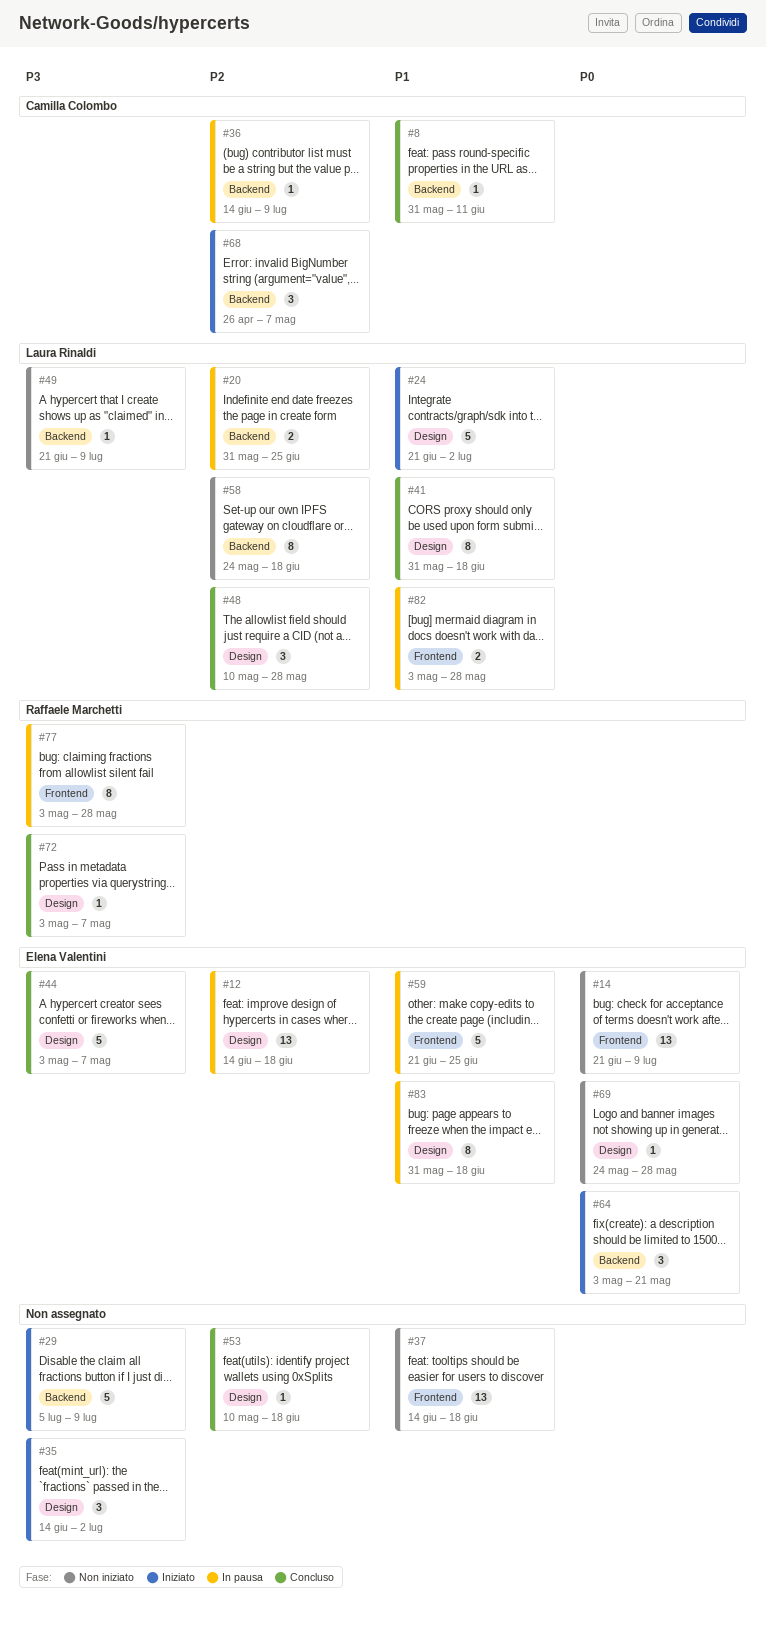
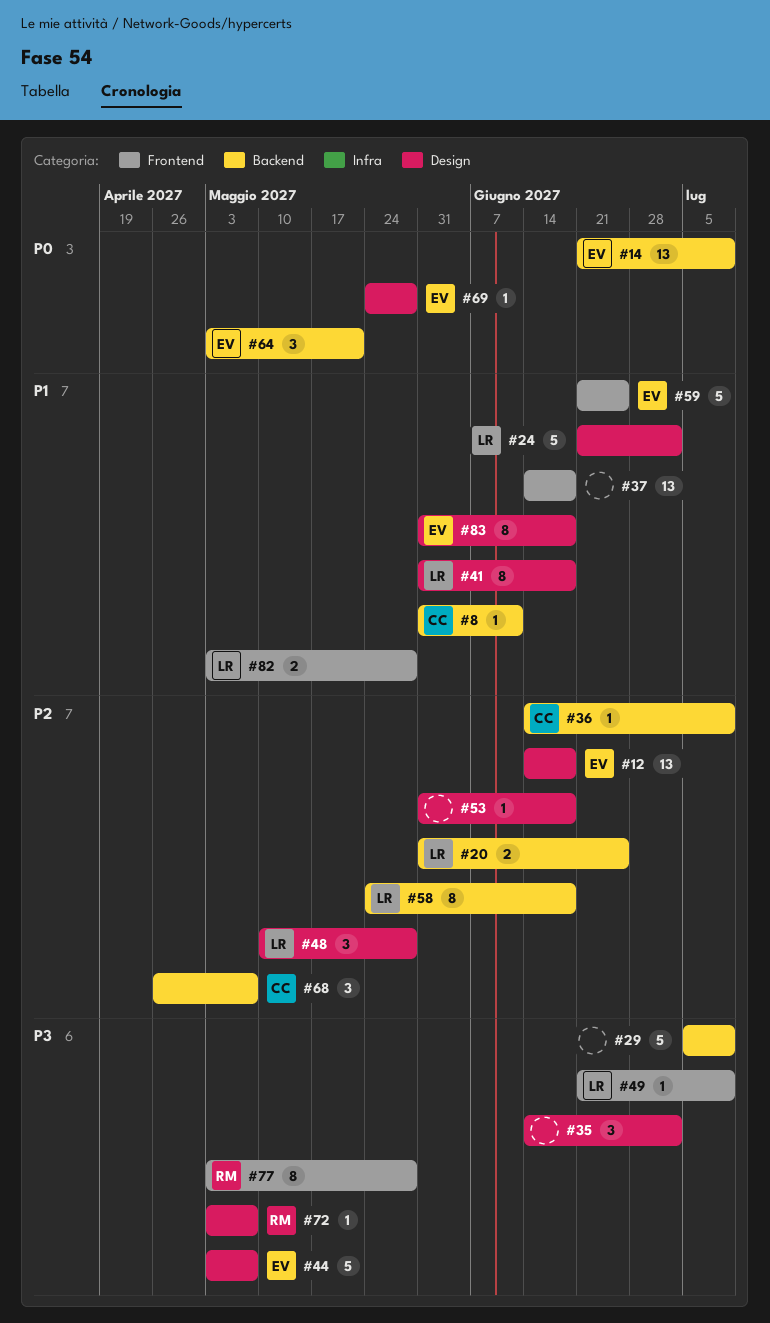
#14, label: Frontend -> Backend
#49, label: Backend -> Frontend
#53, start: May 10 -> May 31

